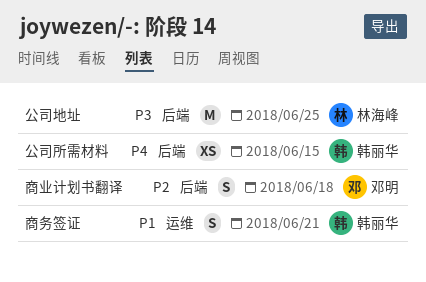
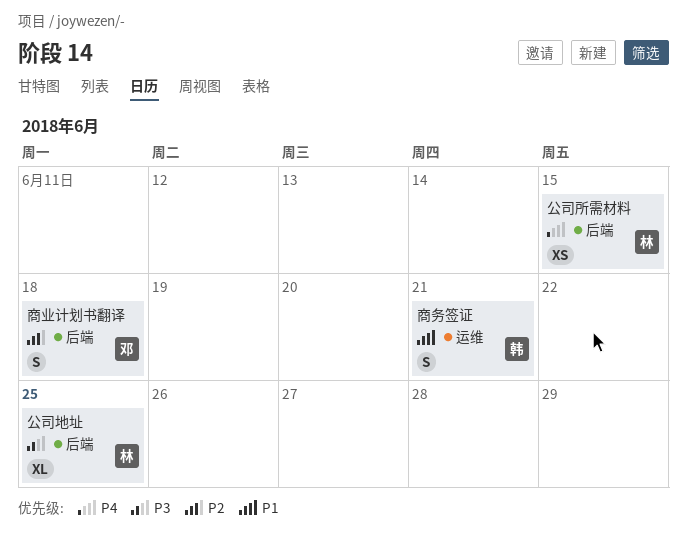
公司地址, estimate: M -> XL
公司所需材料, owner: 韩丽华 -> 林海峰

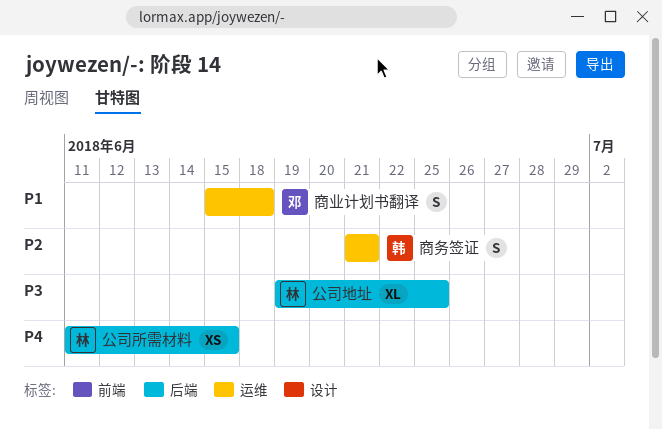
商业计划书翻译, priority: P2 -> P1
商业计划书翻译, label: 后端 -> 运维
商务签证, priority: P1 -> P2

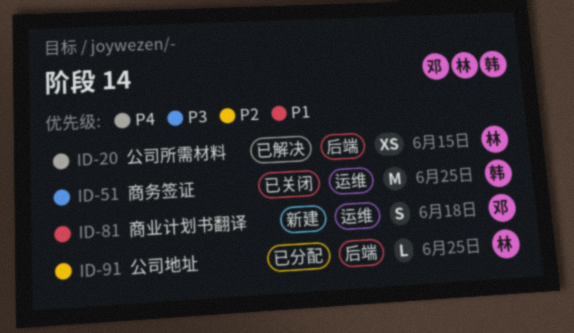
公司地址, priority: P3 -> P2
公司地址, estimate: XL -> L
商务签证, priority: P2 -> P3
商务签证, estimate: S -> M
商务签证, due: Jun 21 -> Jun 25

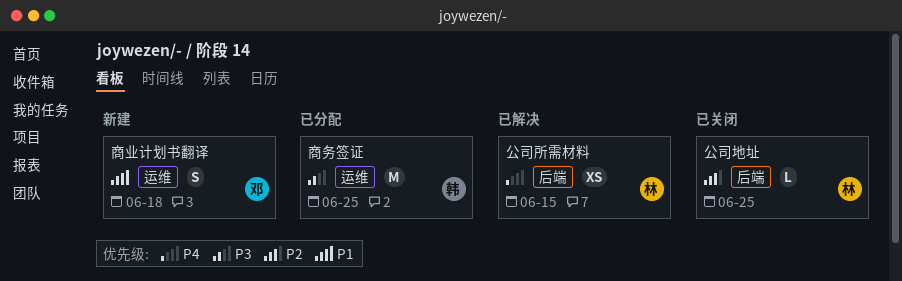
公司地址, status: 已分配 -> 已关闭
商务签证, status: 已关闭 -> 已分配

